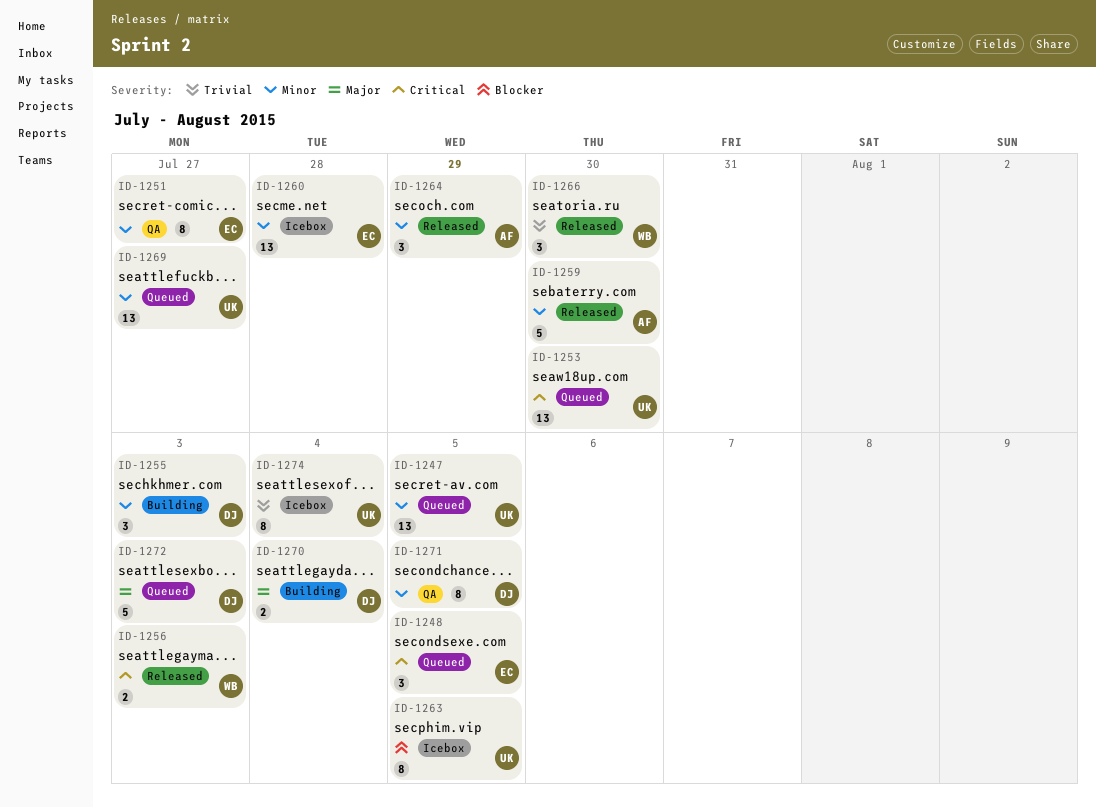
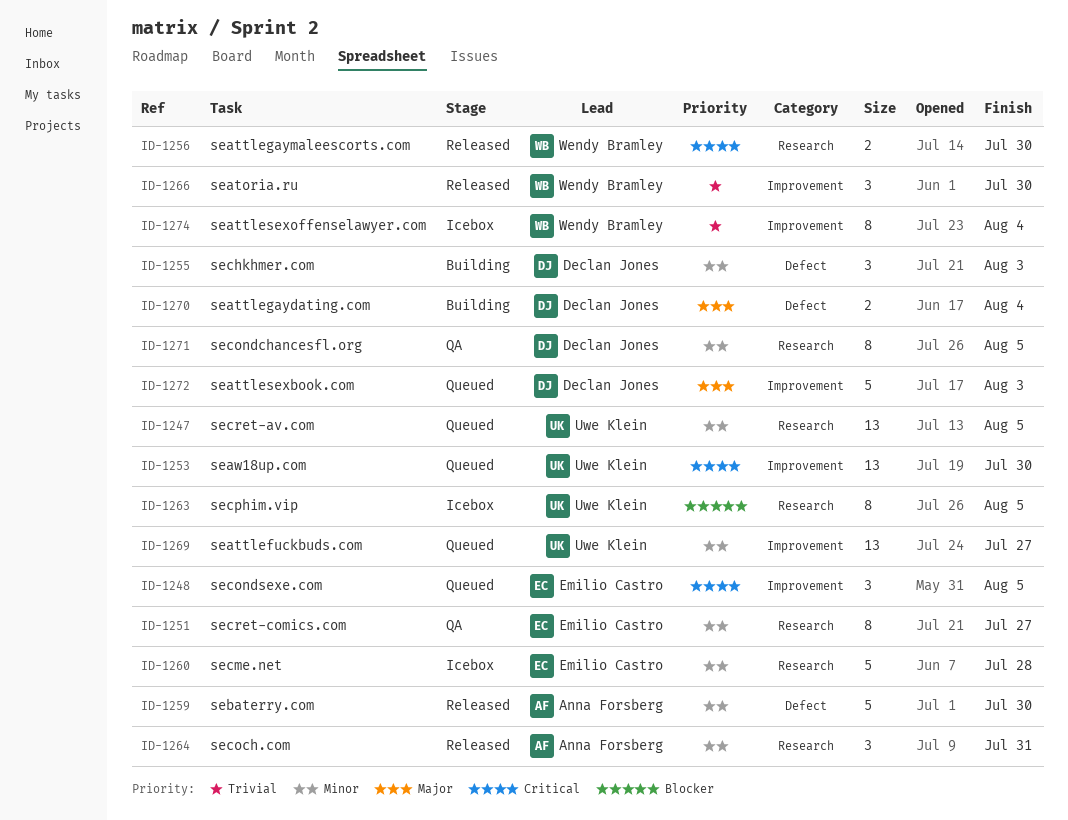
ID-1256, due: Aug 3 -> Jul 30
ID-1260, estimate: 13 -> 5
ID-1264, due: Jul 29 -> Jul 31
ID-1274, owner: Uwe Klein -> Wendy Bramley

